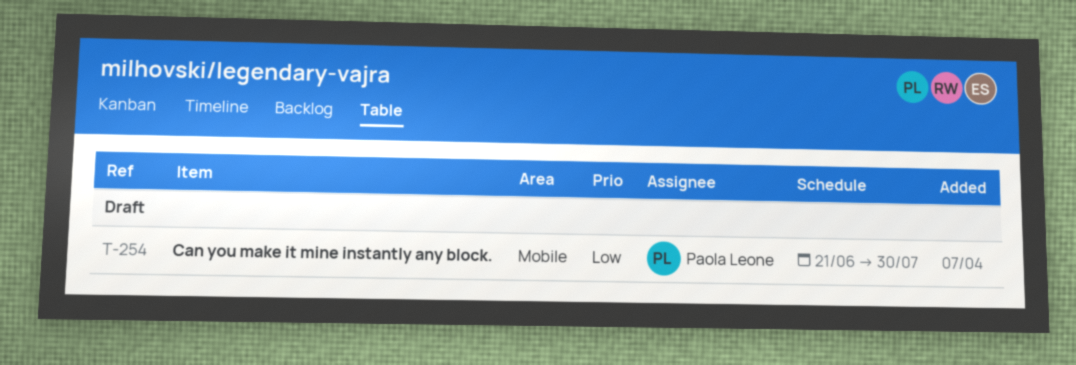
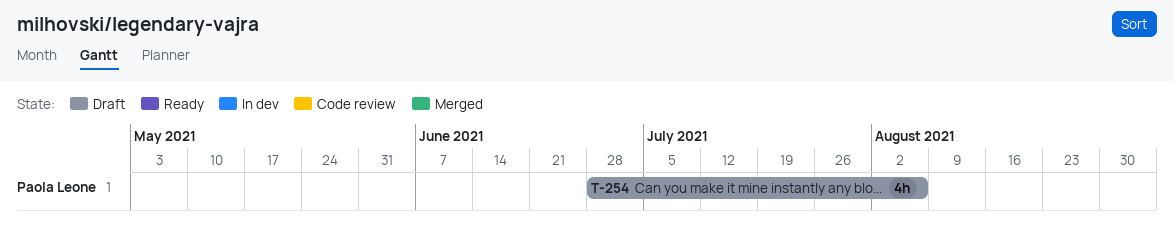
T-254, start: Jun 21 -> Jun 28
T-254, due: Jul 30 -> Aug 6

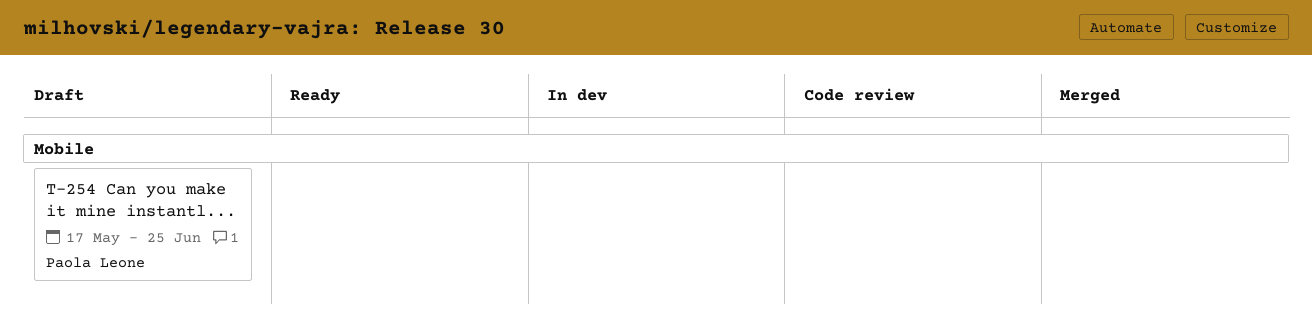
T-254, start: Jun 28 -> May 17
T-254, due: Aug 6 -> Jun 25

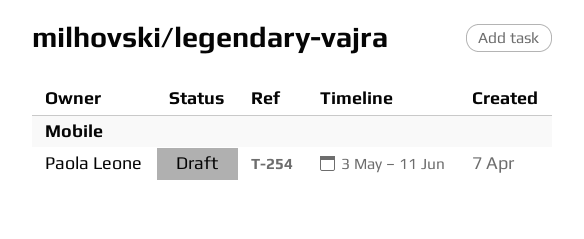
T-254, start: May 17 -> May 3
T-254, due: Jun 25 -> Jun 11

